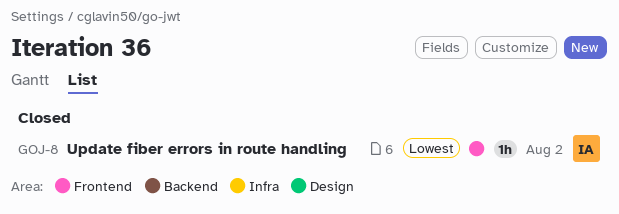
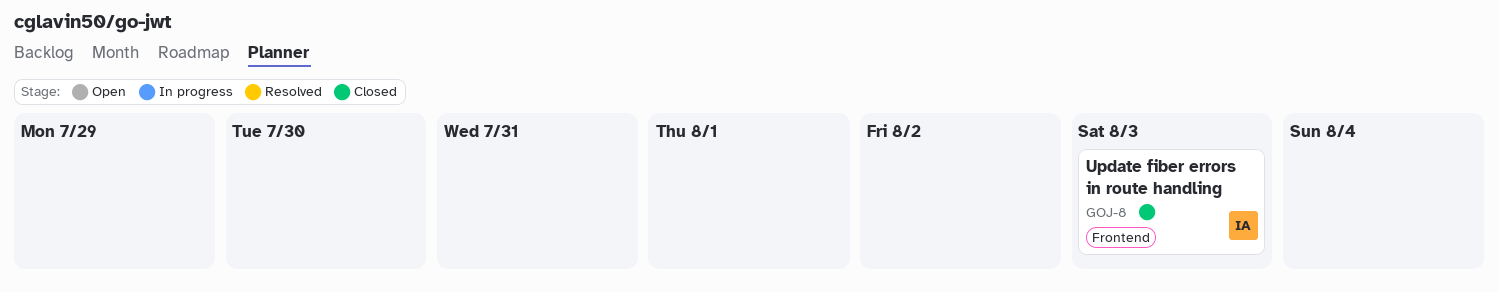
GOJ-8, due: Aug 2 -> Aug 3

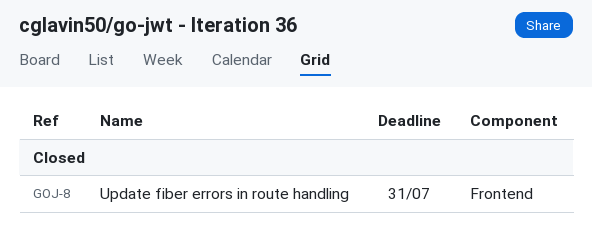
GOJ-8, due: Aug 3 -> Jul 31

